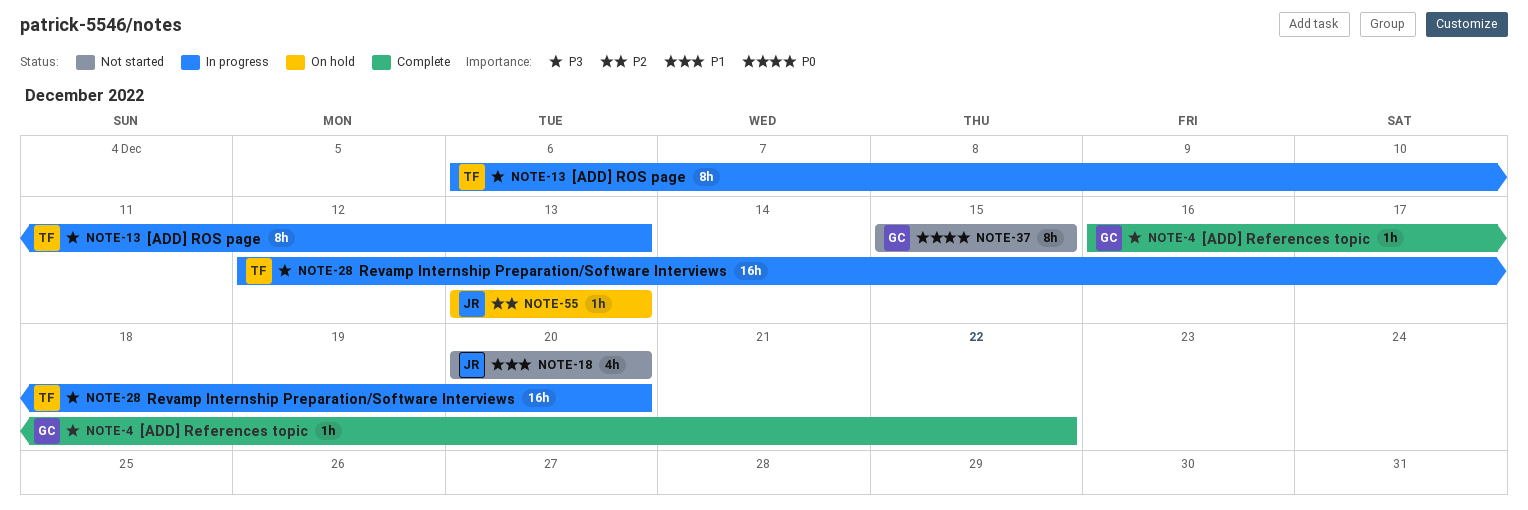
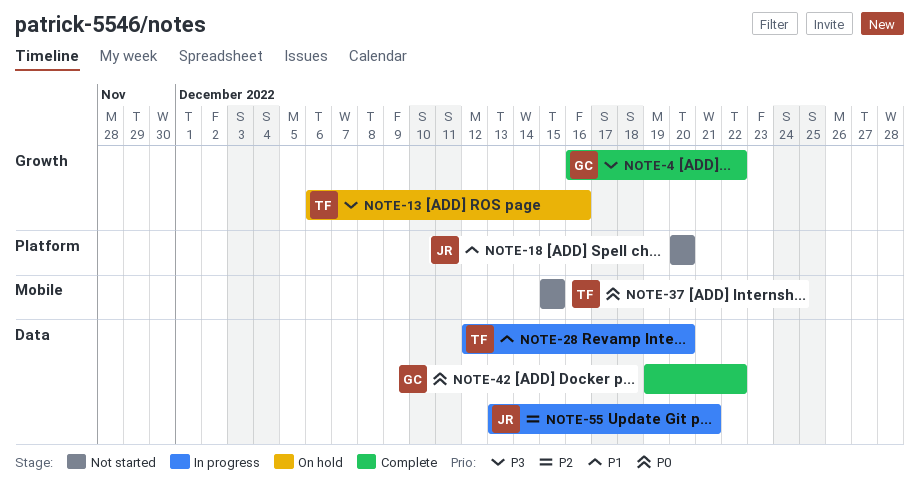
NOTE-13, status: In progress -> On hold
NOTE-13, due: Dec 13 -> Dec 16
NOTE-28, priority: P3 -> P1
NOTE-37, owner: GC -> TF
NOTE-42: none -> present
NOTE-55, status: On hold -> In progress
NOTE-55, due: Dec 13 -> Dec 21

